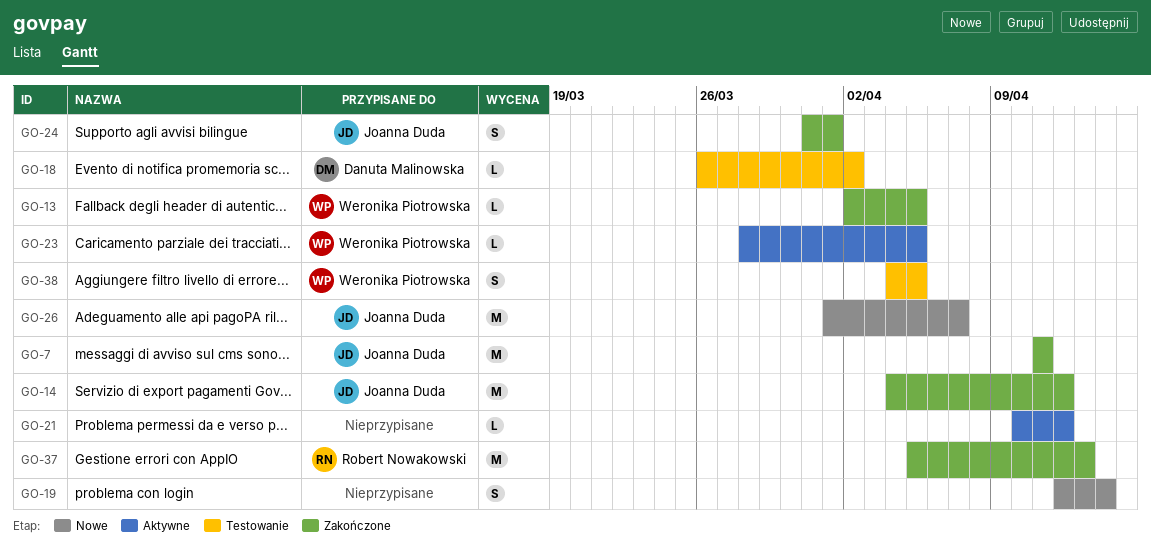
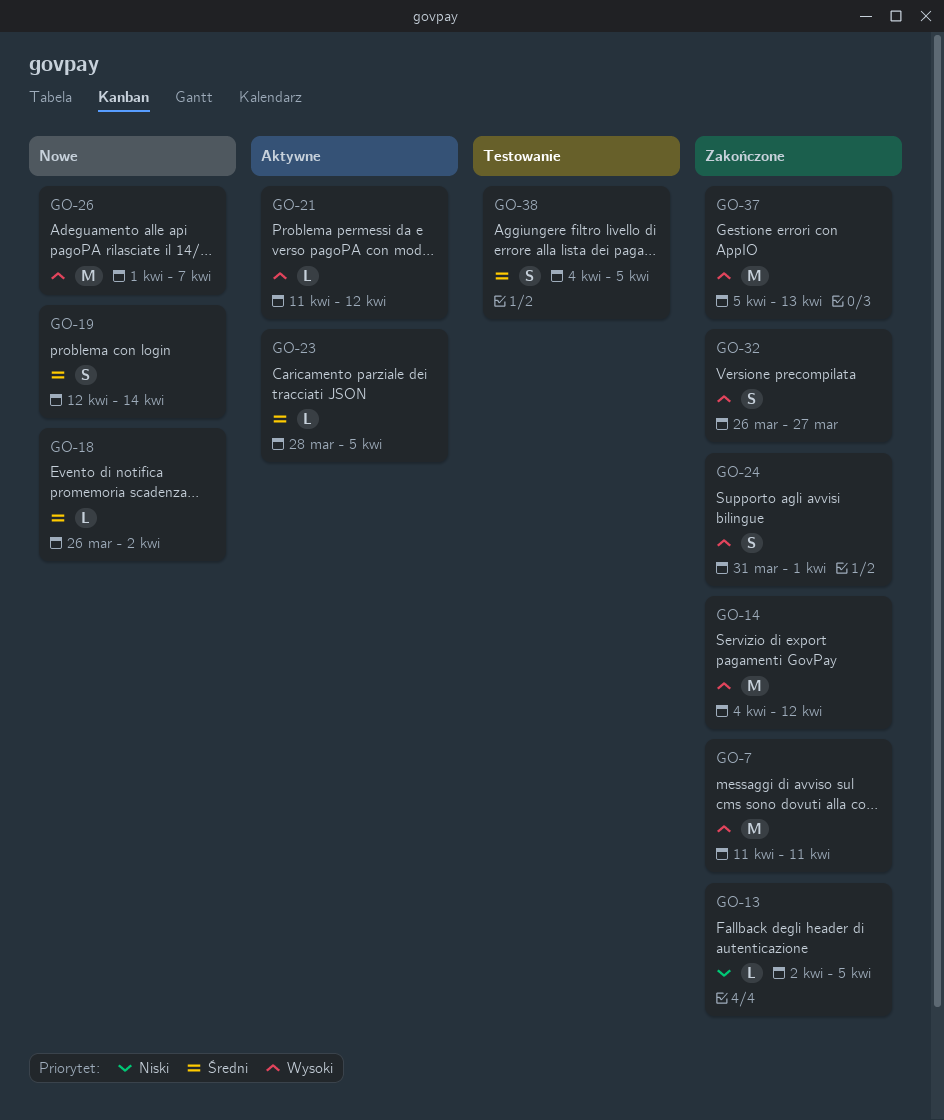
GO-18, status: Testowanie -> Nowe
GO-21, start: Apr 10 -> Apr 11
GO-32: none -> present

